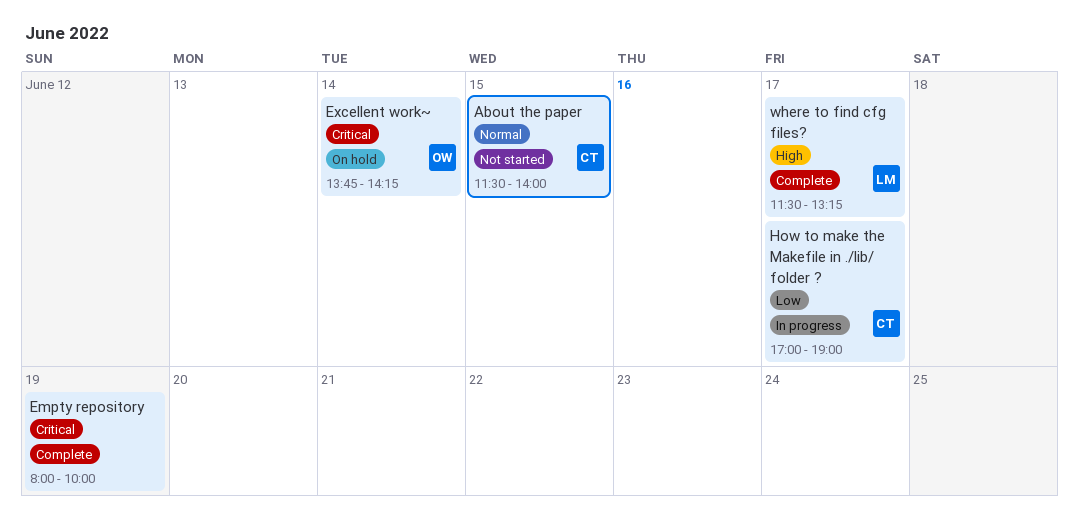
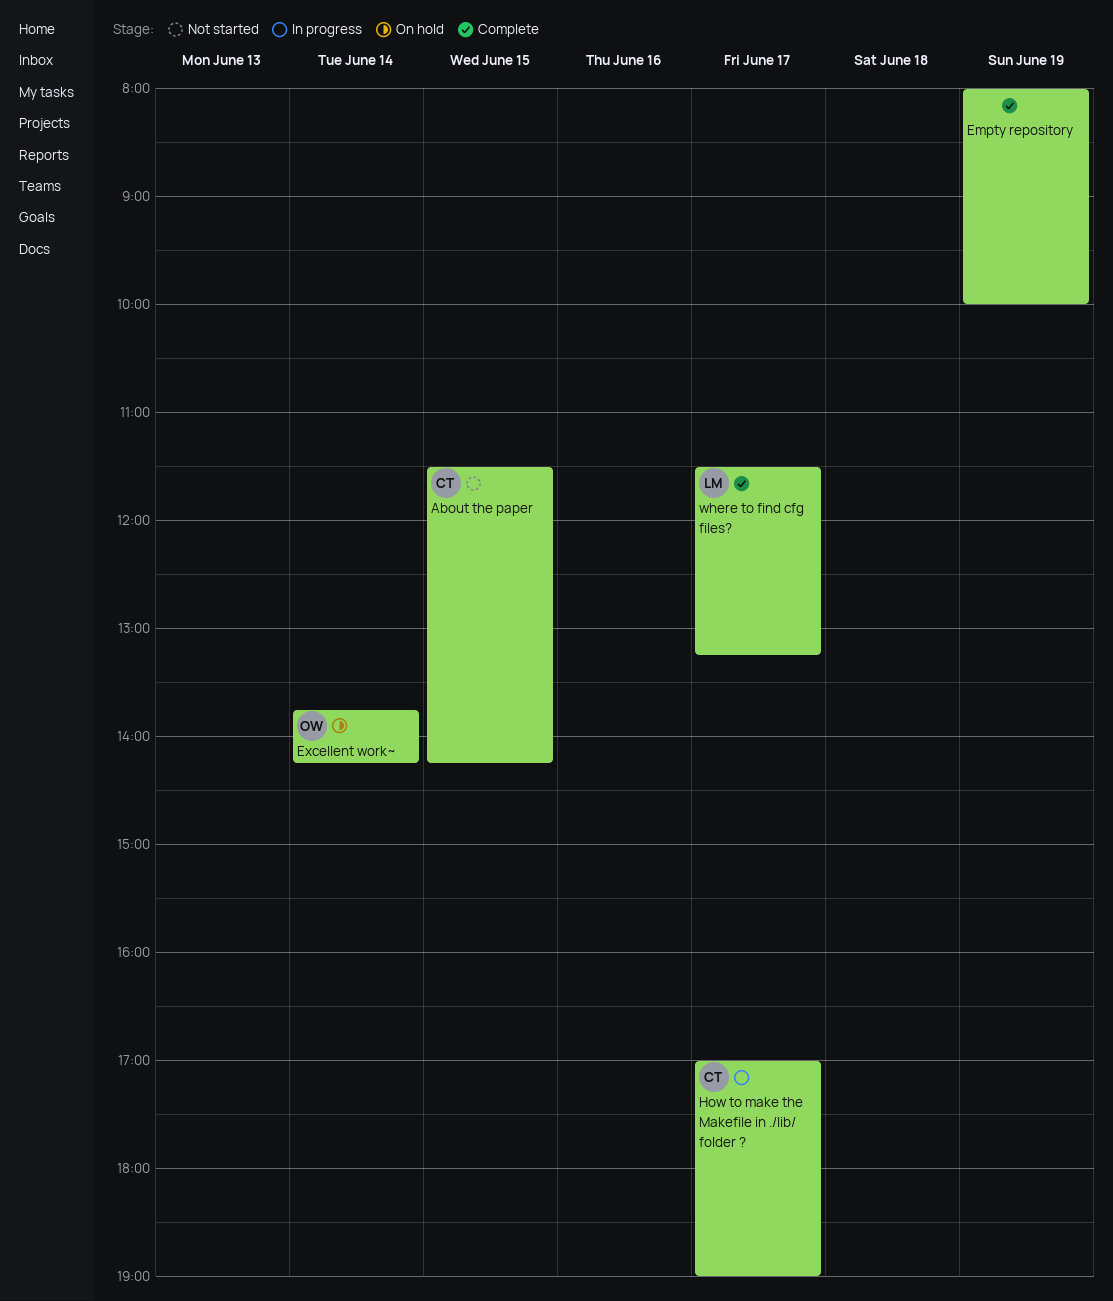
About the paper, ends: 14:00 -> 14:15

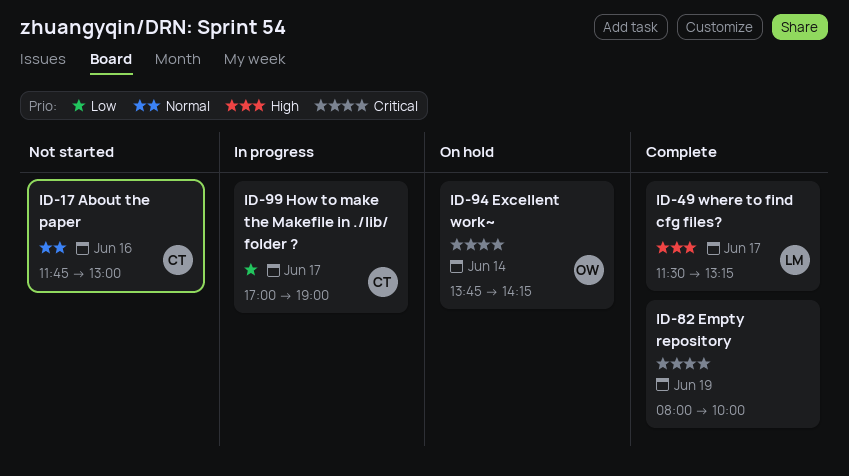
About the paper, day: Jun 15 -> Jun 16
About the paper, begins: 11:30 -> 11:45
About the paper, ends: 14:15 -> 13:00

